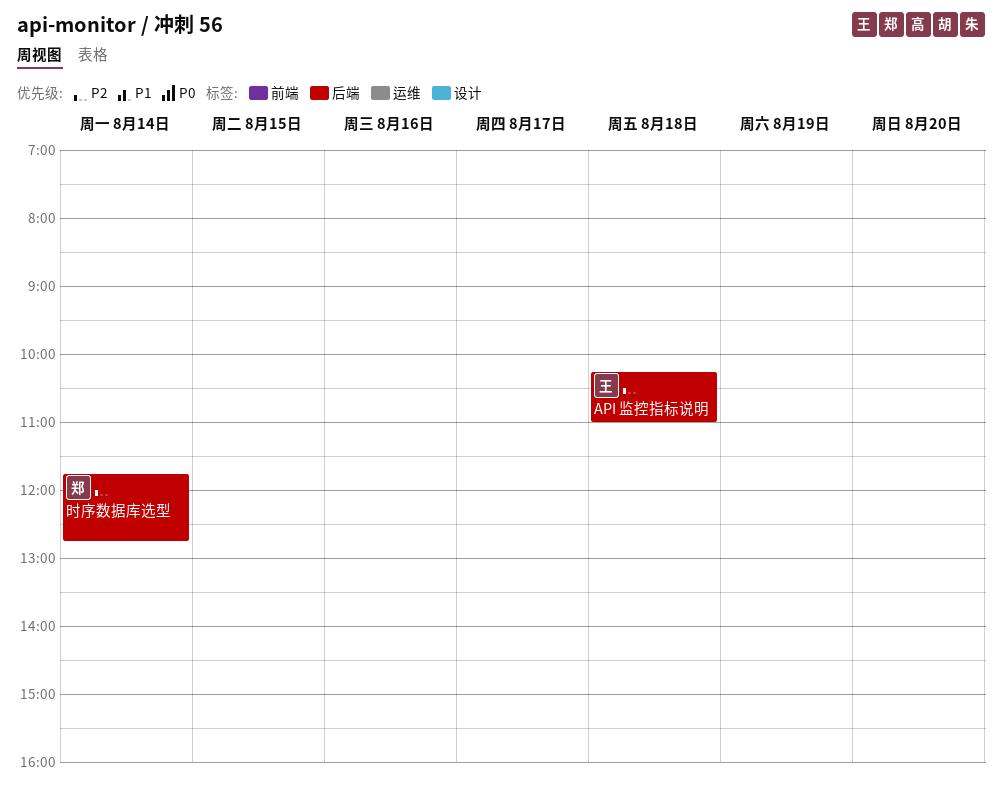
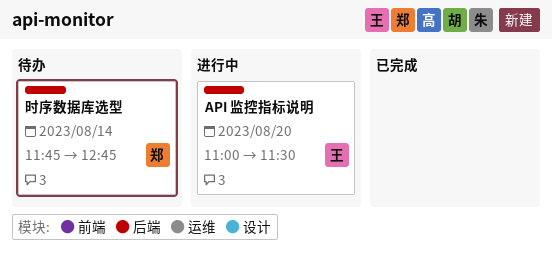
API 监控指标说明, day: Aug 18 -> Aug 20
API 监控指标说明, begins: 10:15 -> 11:00
API 监控指标说明, ends: 11:00 -> 11:30

